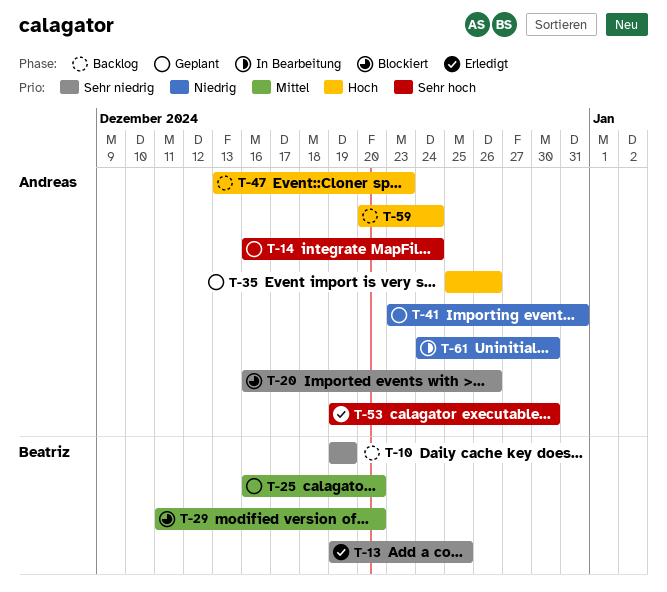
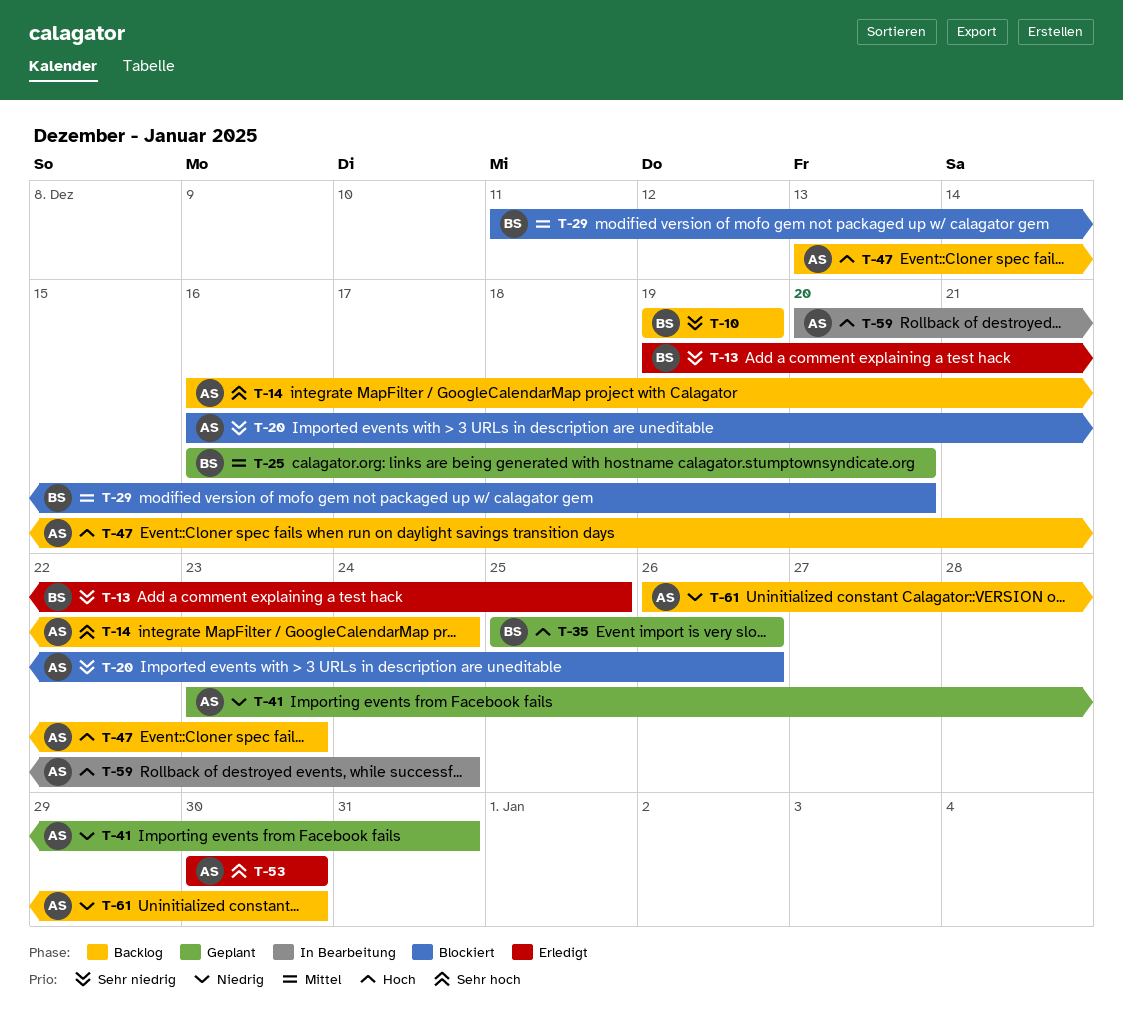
T-14, status: Geplant -> Backlog
T-35, owner: Andreas -> Beatriz
T-53, start: Dec 19 -> Dec 30
T-59, status: Backlog -> In Bearbeitung
T-61, status: In Bearbeitung -> Backlog
T-61, start: Dec 24 -> Dec 26

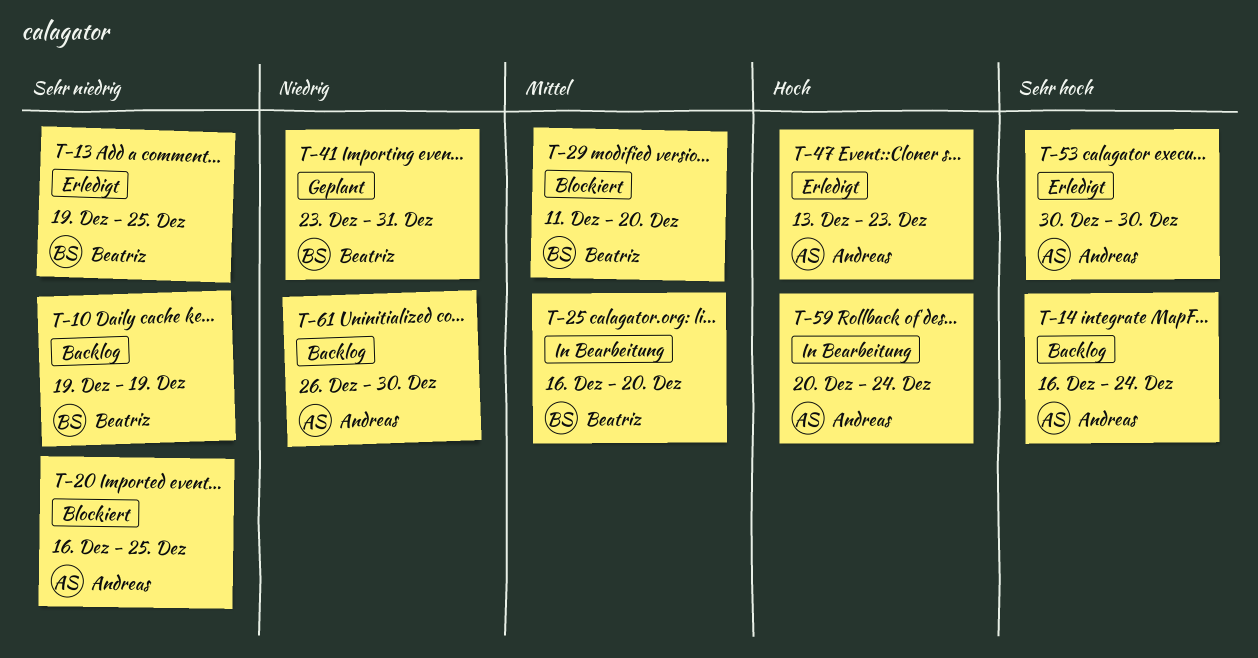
T-20, due: Dec 26 -> Dec 25
T-25, status: Geplant -> In Bearbeitung
T-35: present -> none
T-41, owner: Andreas -> Beatriz
T-47, status: Backlog -> Erledigt

